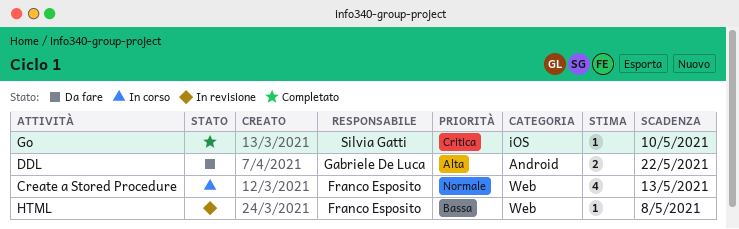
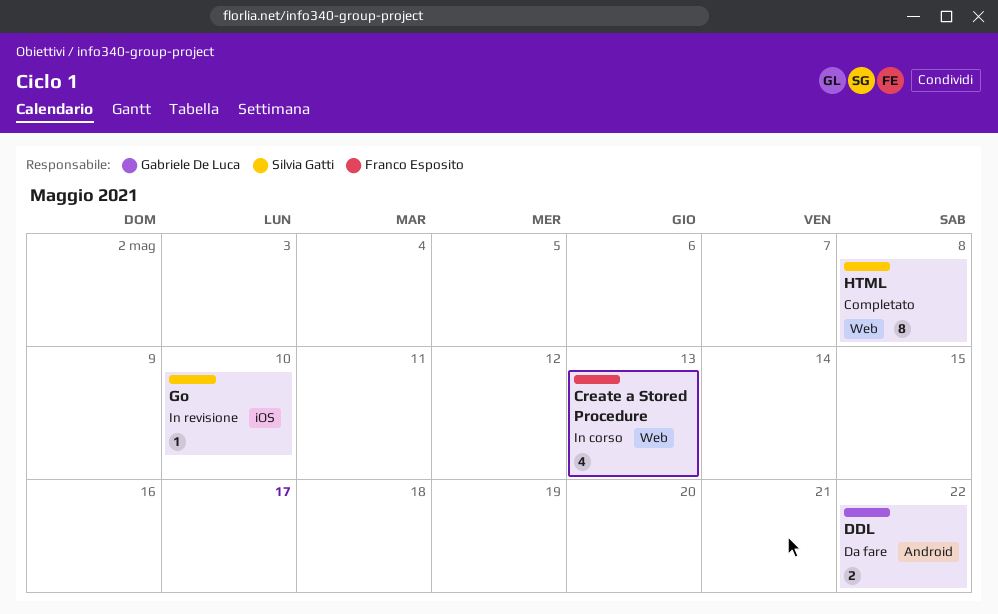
Go, status: Completato -> In revisione
HTML, status: In revisione -> Completato
HTML, owner: Franco Esposito -> Silvia Gatti
HTML, estimate: 1 -> 8

